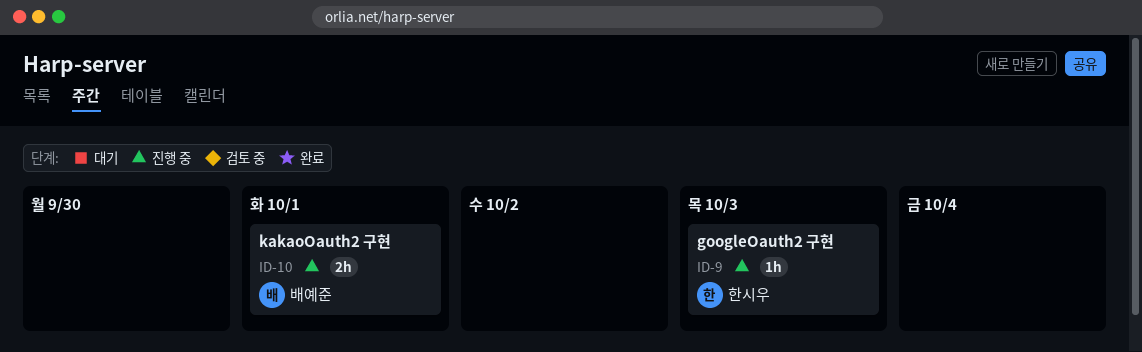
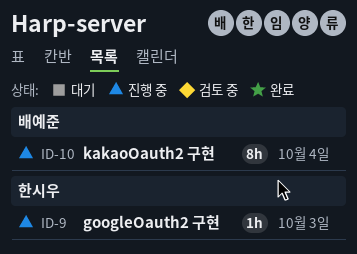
ID-10, estimate: 2h -> 8h
ID-10, due: Oct 1 -> Oct 4

